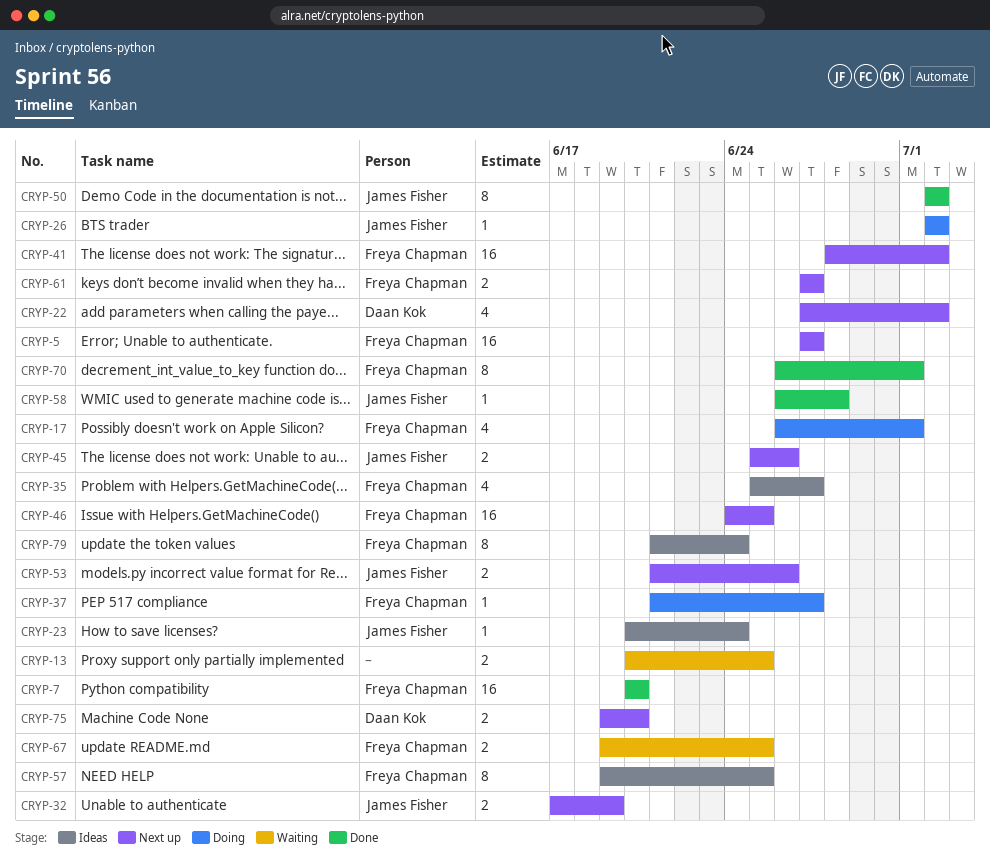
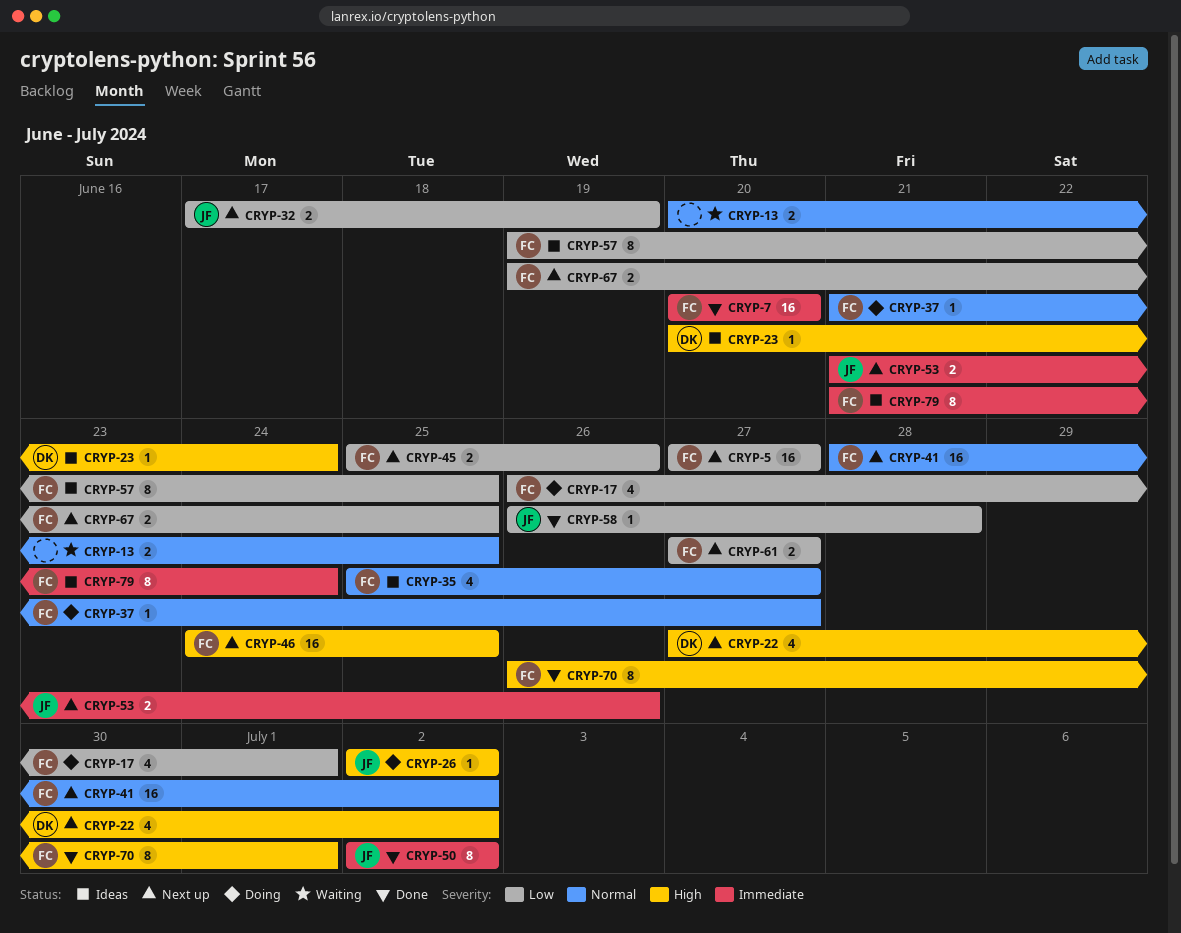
CRYP-23, owner: James Fisher -> Daan Kok
CRYP-45, owner: James Fisher -> Freya Chapman
CRYP-67, status: Waiting -> Next up
CRYP-75: present -> none

